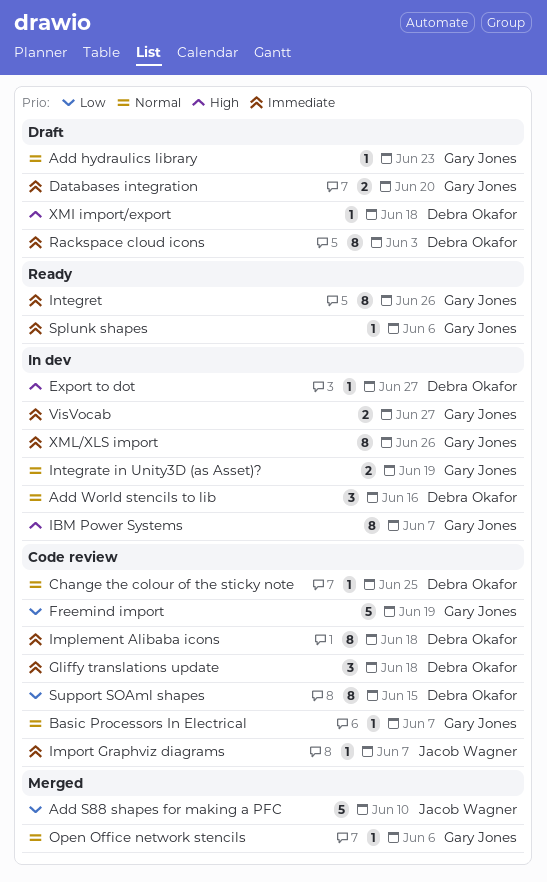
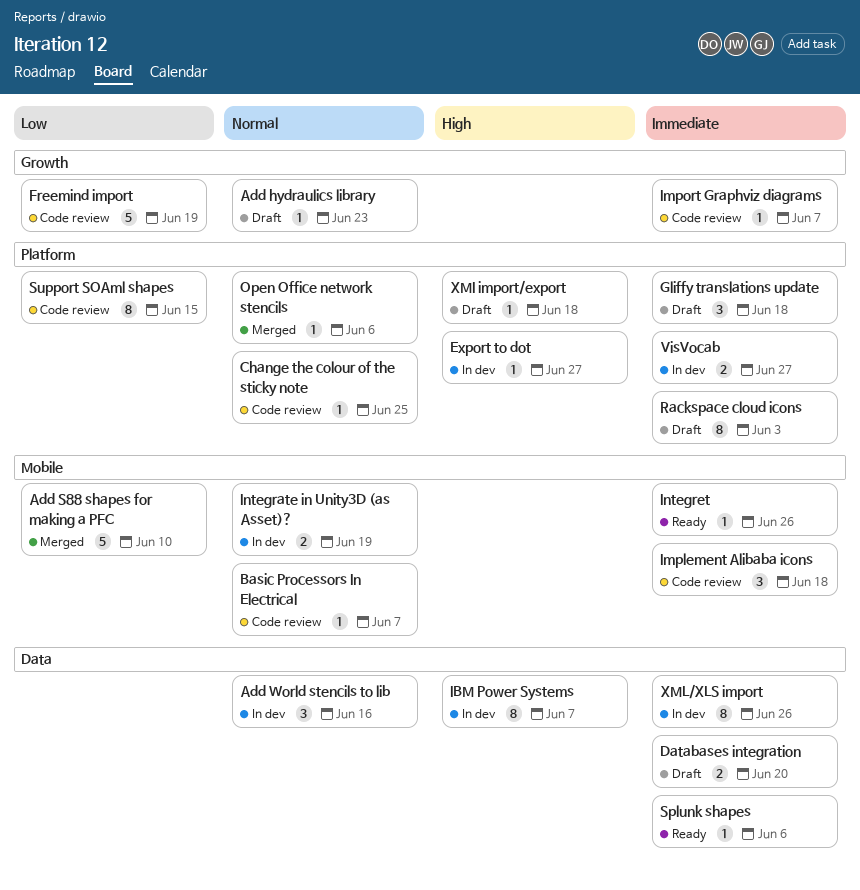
Gliffy translations update, status: Code review -> Draft
Implement Alibaba icons, estimate: 8 -> 3
Integret, estimate: 8 -> 1

